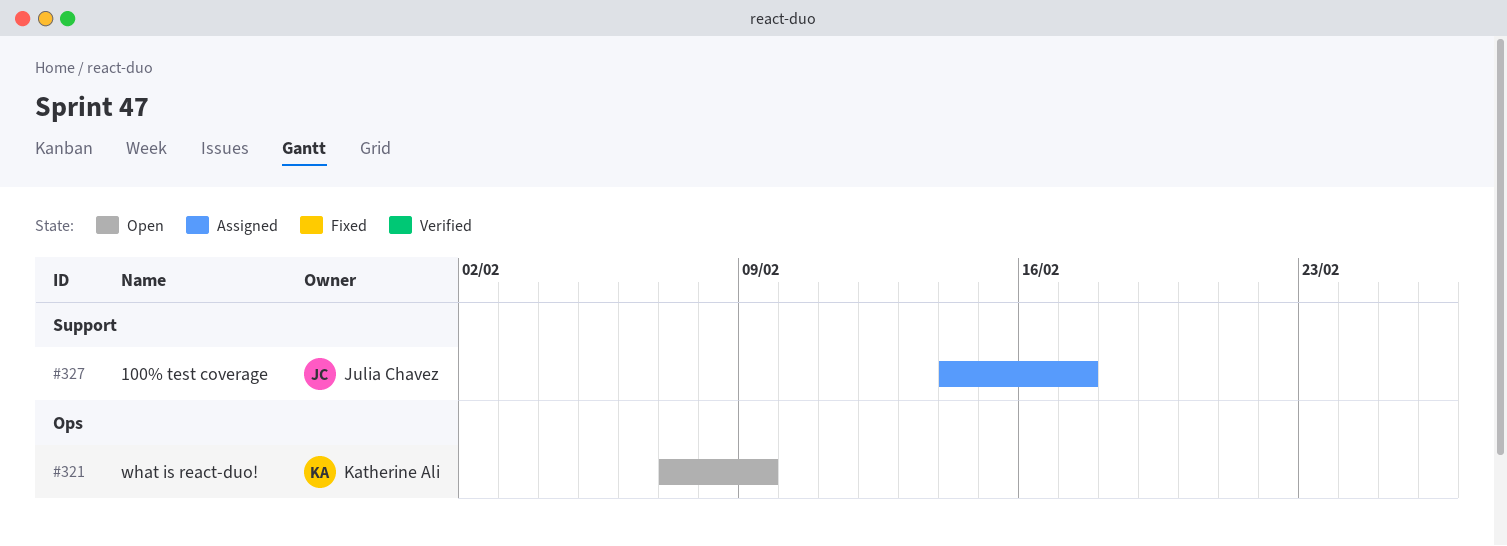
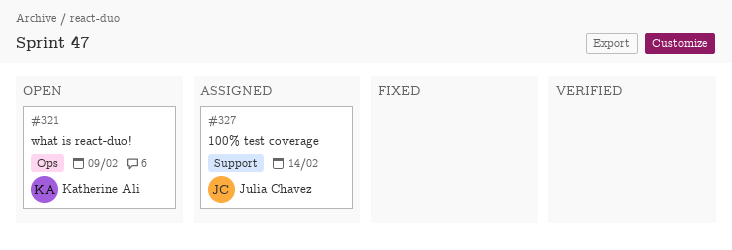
#327, due: Feb 17 -> Feb 14

